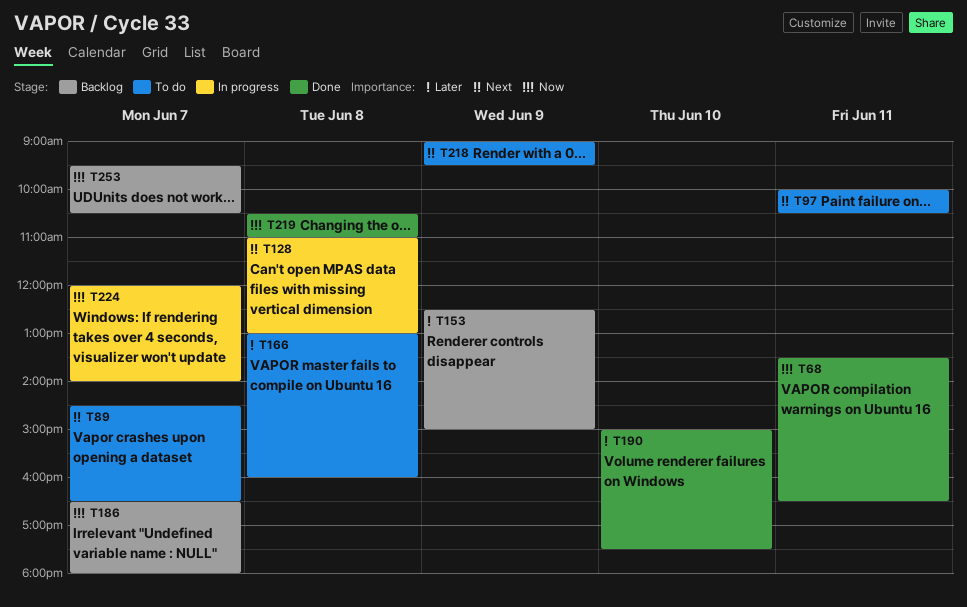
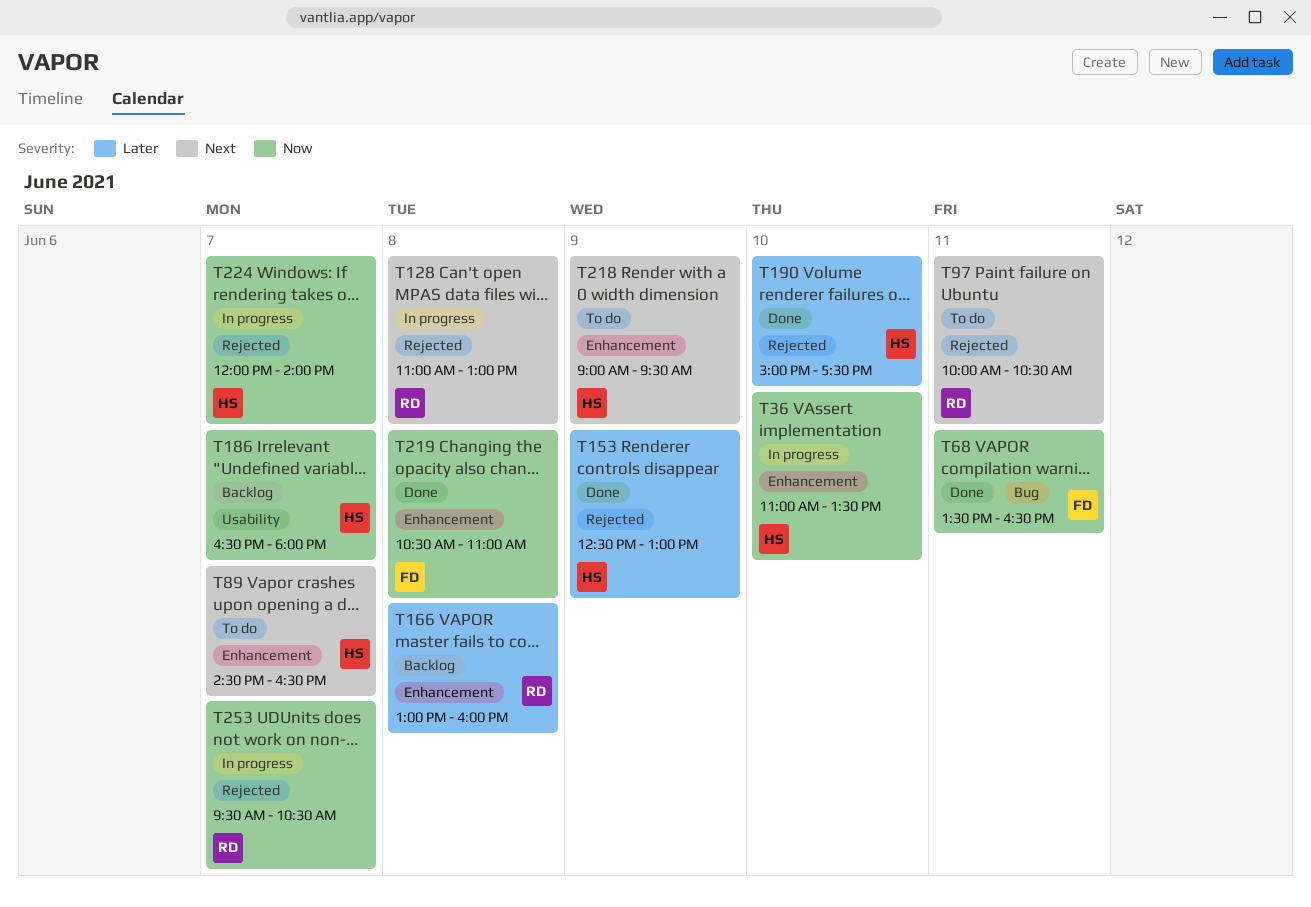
T36: none -> present
T153, status: Backlog -> Done
T153, ends: 15:00 -> 13:00
T166, status: To do -> Backlog
T253, status: Backlog -> In progress

